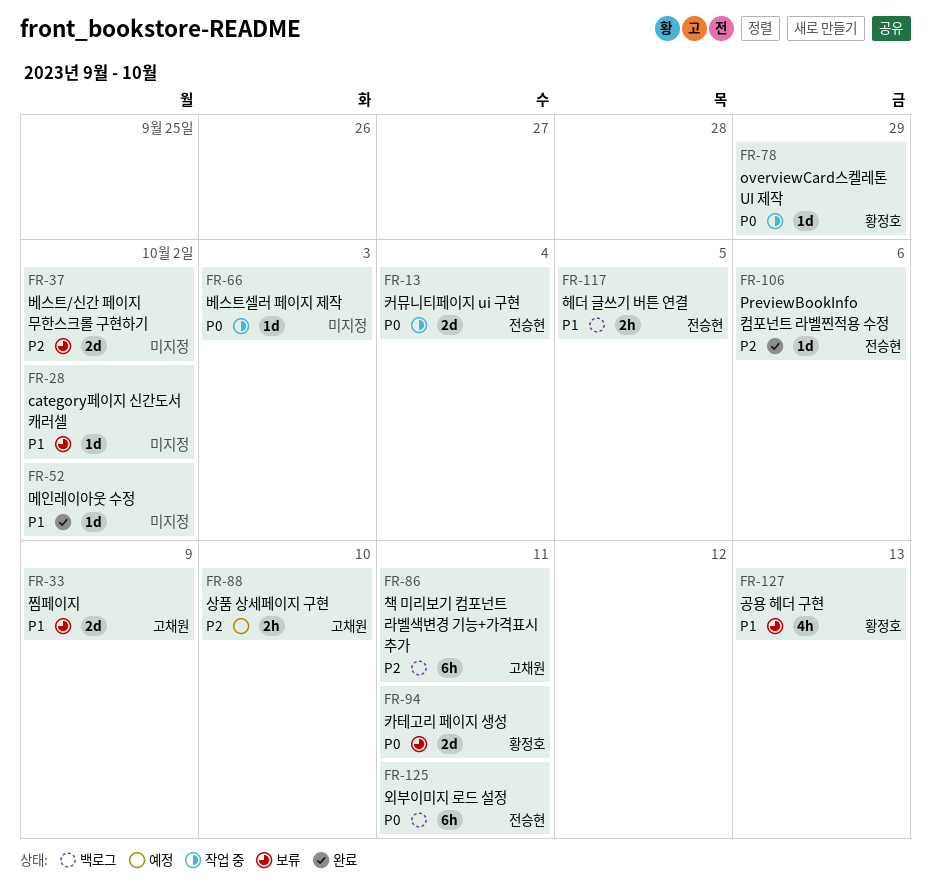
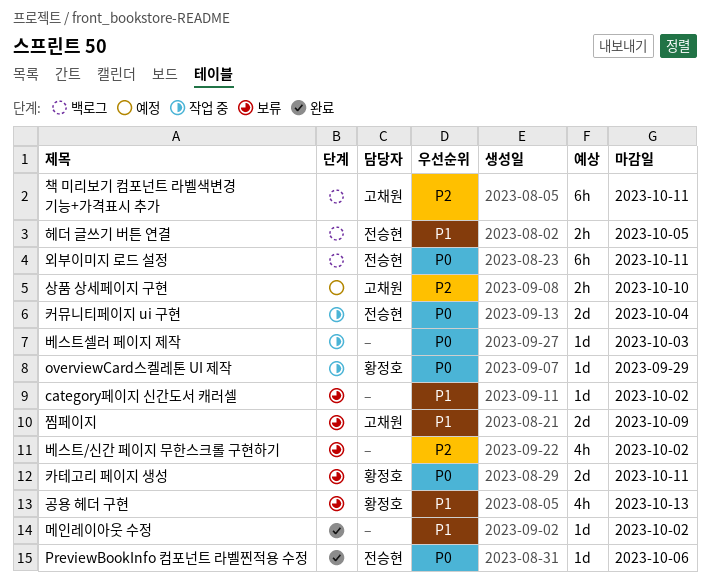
PreviewBookInfo 컴포넌트 라벨찐적용 수정, priority: P2 -> P0
베스트/신간 페이지 무한스크롤 구현하기, estimate: 2d -> 4h

